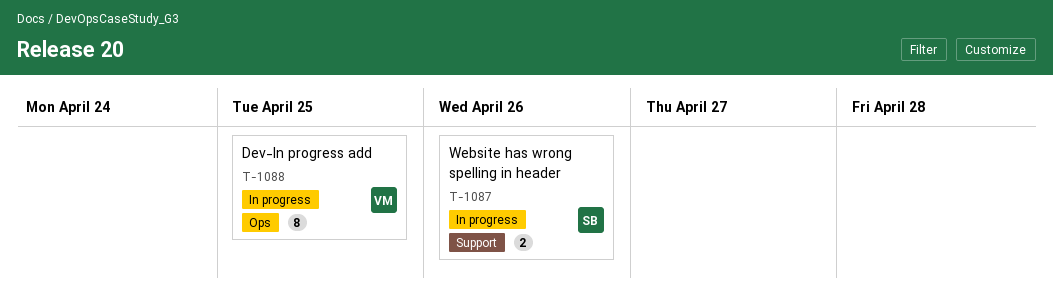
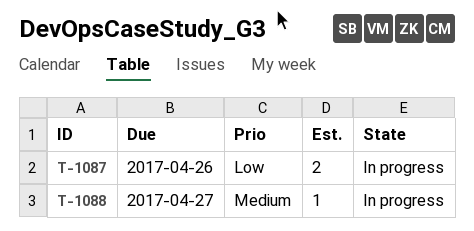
T-1088, estimate: 8 -> 1
T-1088, due: Apr 25 -> Apr 27

